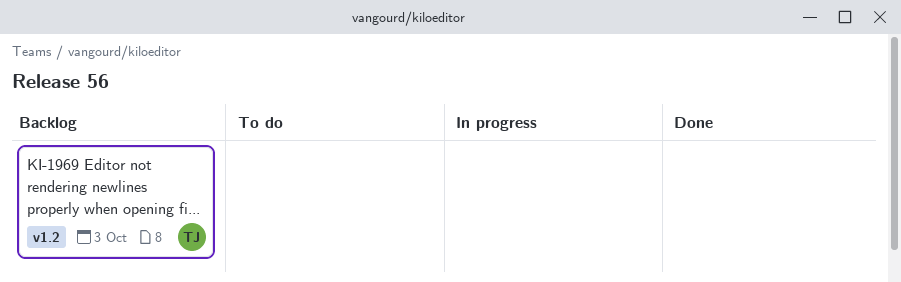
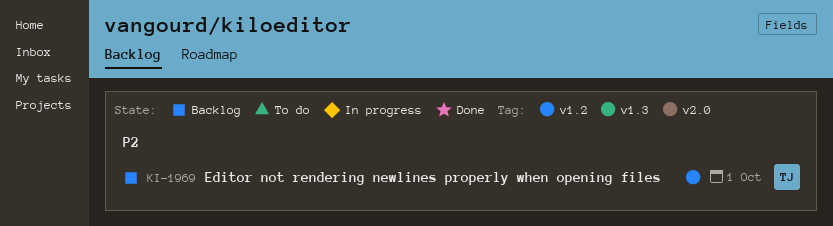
KI-1969, due: Oct 3 -> Oct 1

